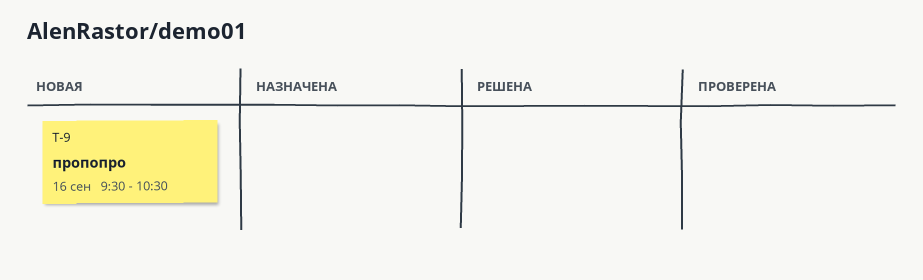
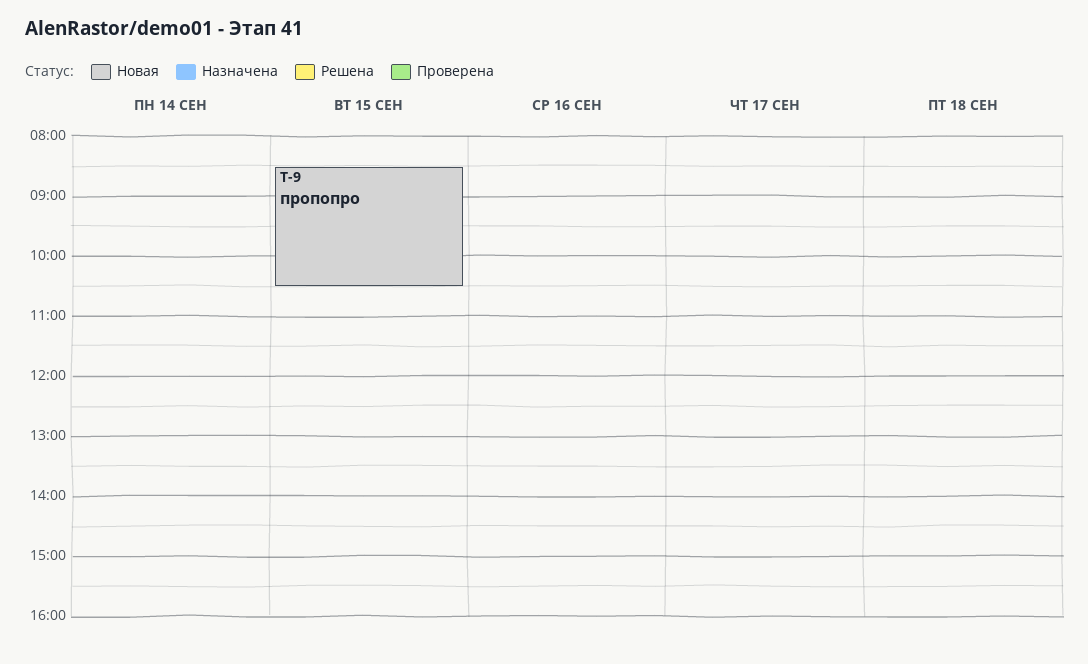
T-9, day: Sep 16 -> Sep 15
T-9, begins: 09:30 -> 08:30

